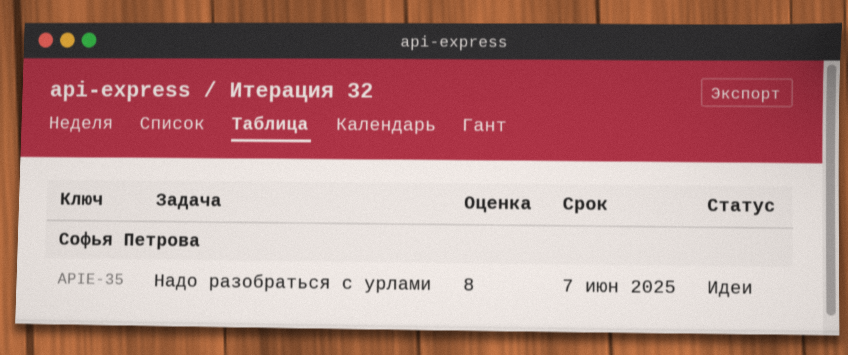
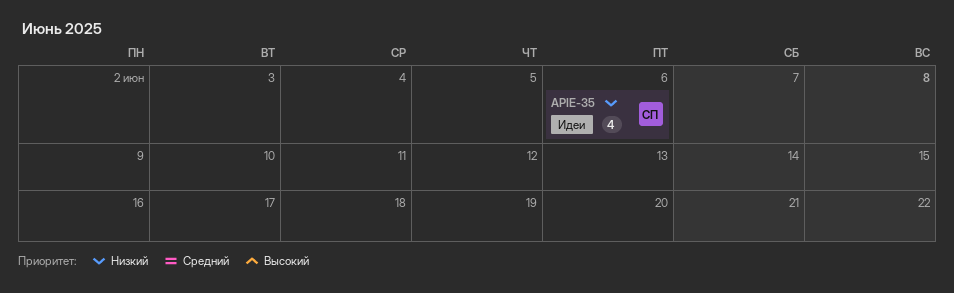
APIE-35, estimate: 8 -> 4
APIE-35, due: Jun 7 -> Jun 6

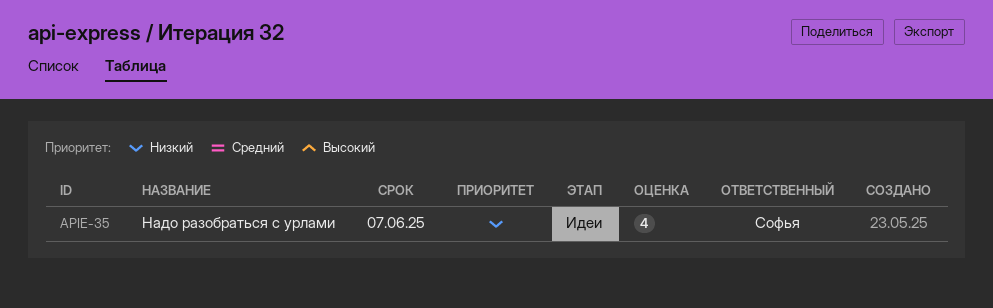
APIE-35, due: Jun 6 -> Jun 7

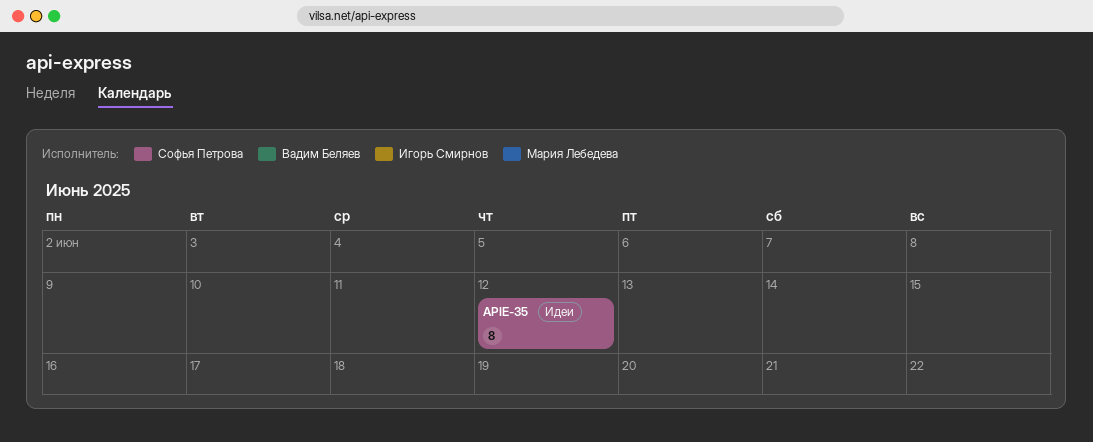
APIE-35, estimate: 4 -> 8
APIE-35, due: Jun 7 -> Jun 12

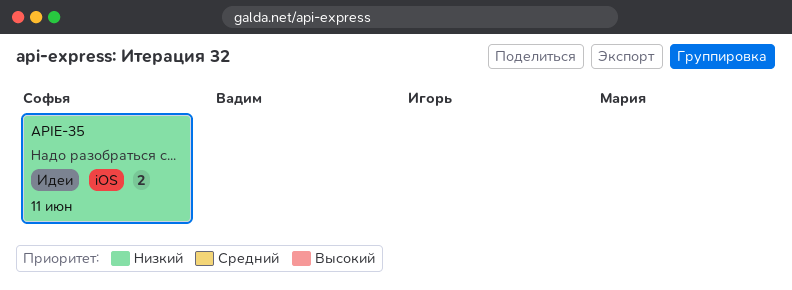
APIE-35, estimate: 8 -> 2
APIE-35, due: Jun 12 -> Jun 11

